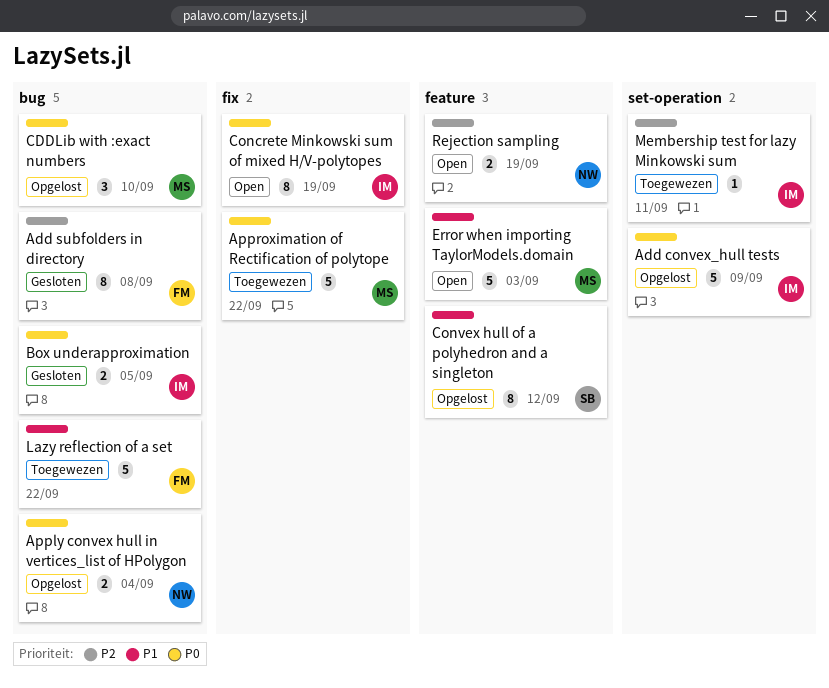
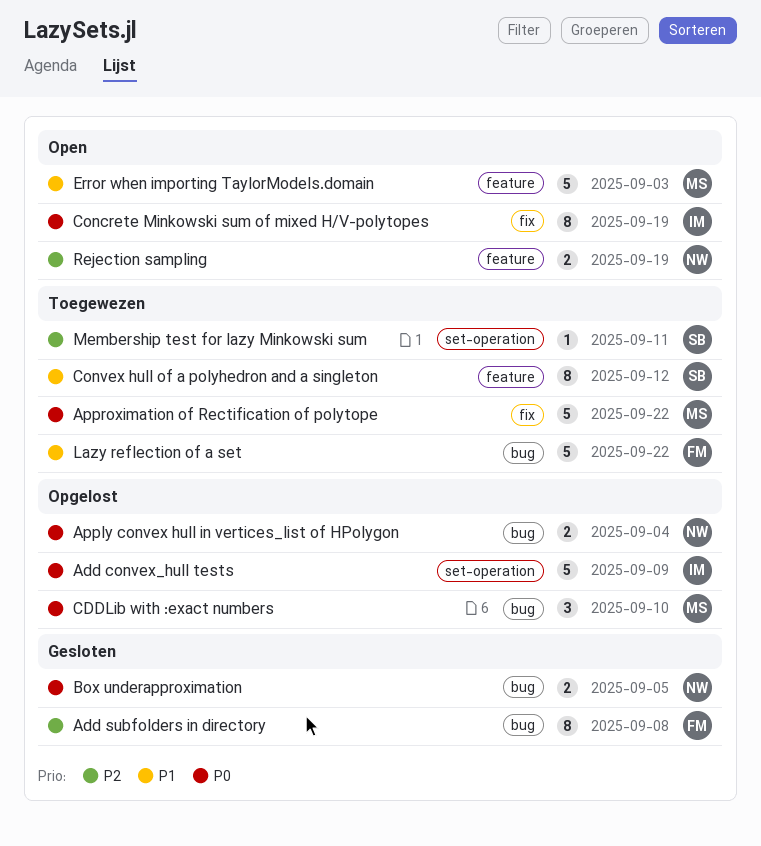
Box underapproximation, owner: IM -> NW
Convex hull of a polyhedron and a singleton, status: Opgelost -> Toegewezen
Membership test for lazy Minkowski sum, owner: IM -> SB

